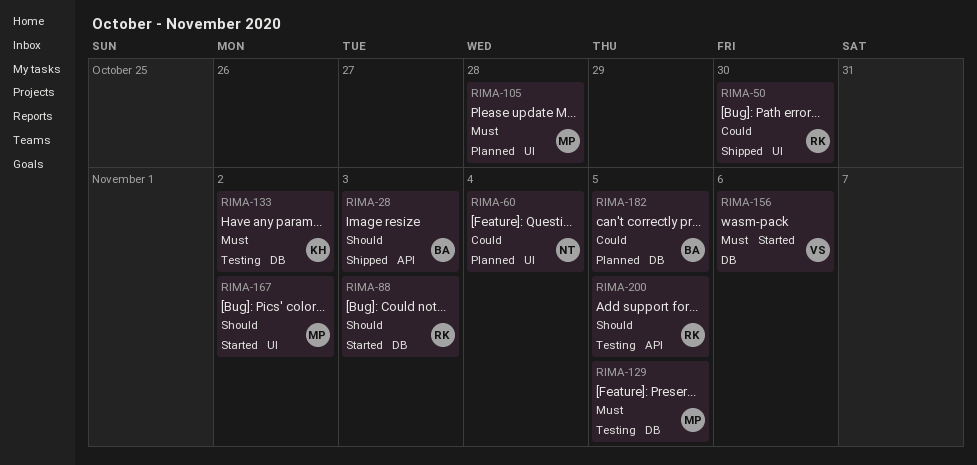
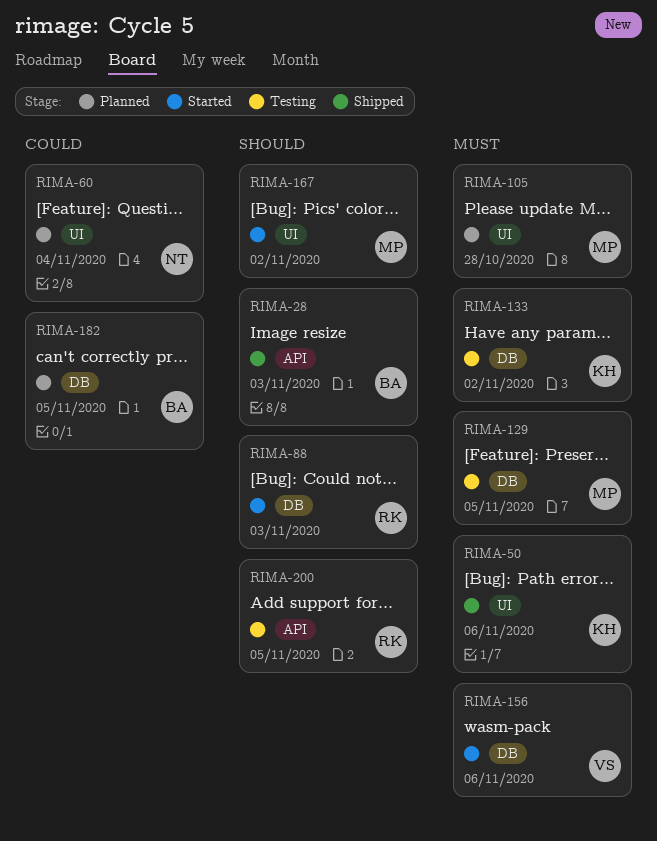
RIMA-50, owner: RK -> KH
RIMA-50, priority: Could -> Must
RIMA-50, due: Oct 30 -> Nov 6

